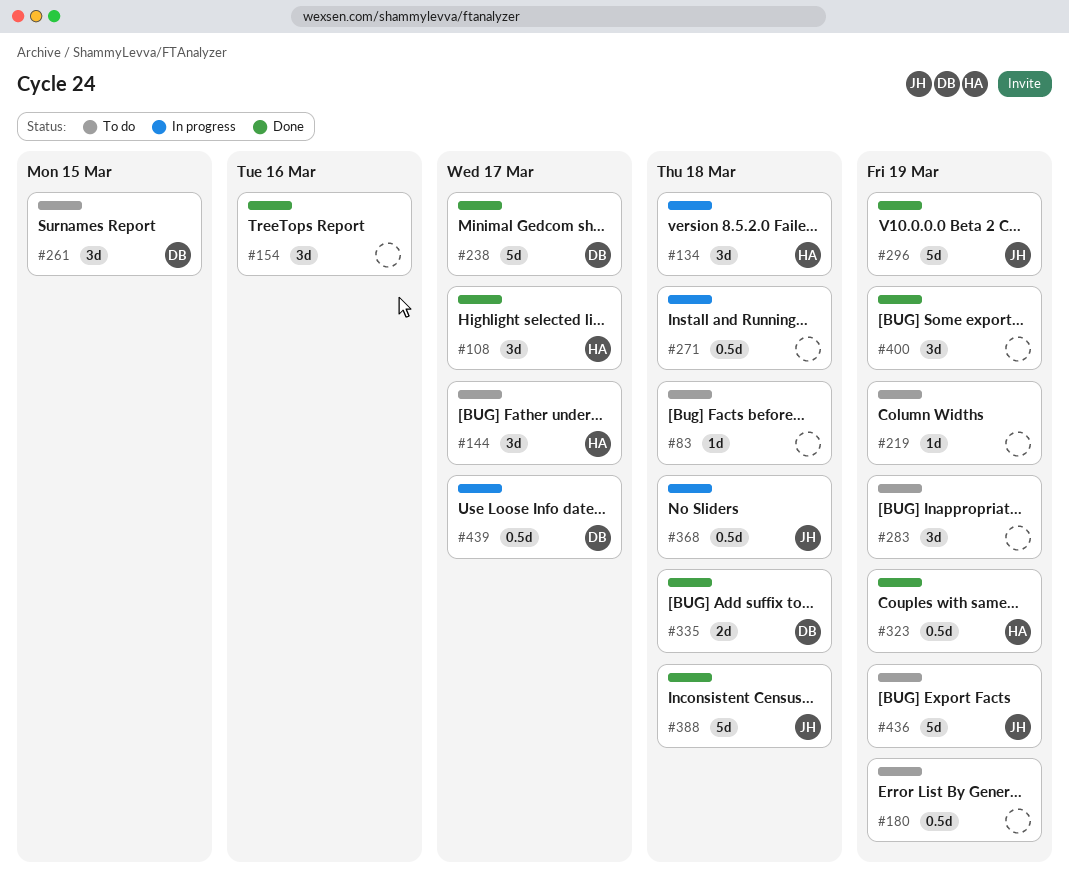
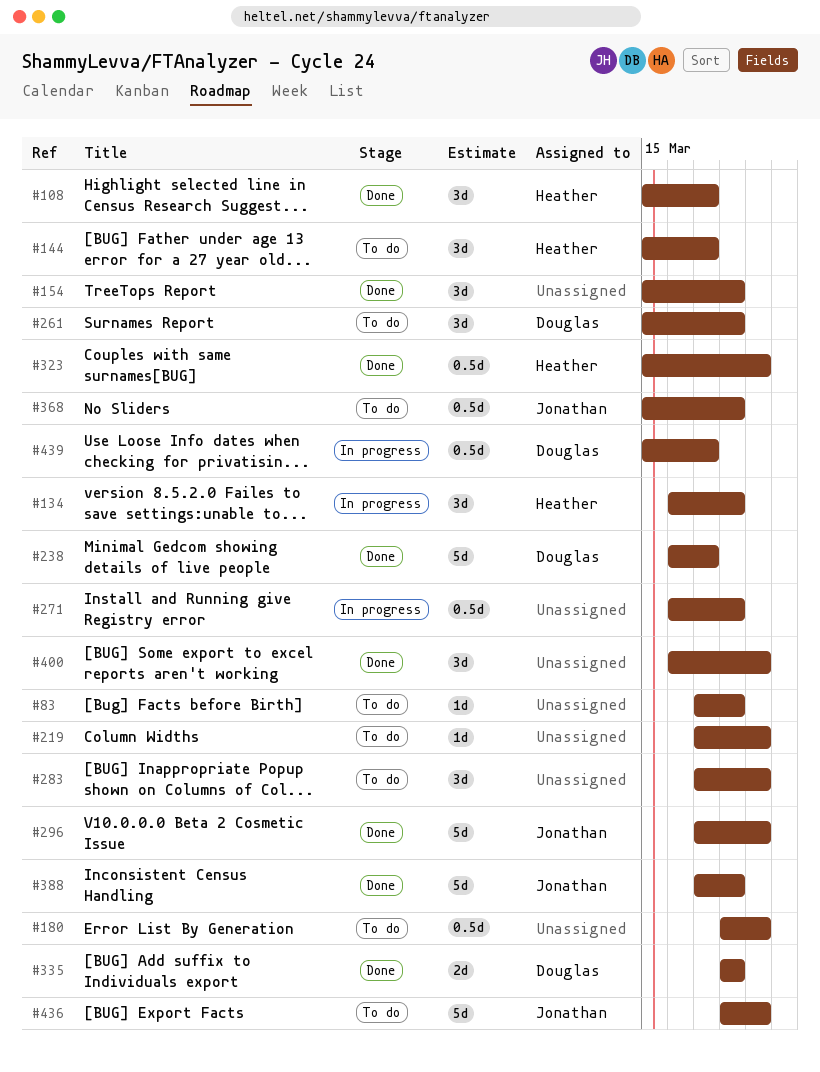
#154, due: Mar 16 -> Mar 18
#261, due: Mar 15 -> Mar 18
#368, status: In progress -> To do

